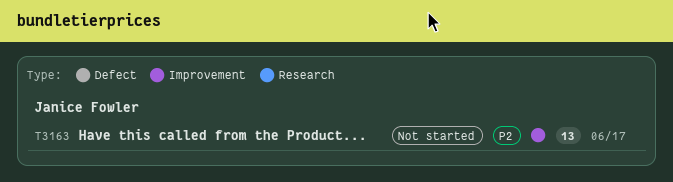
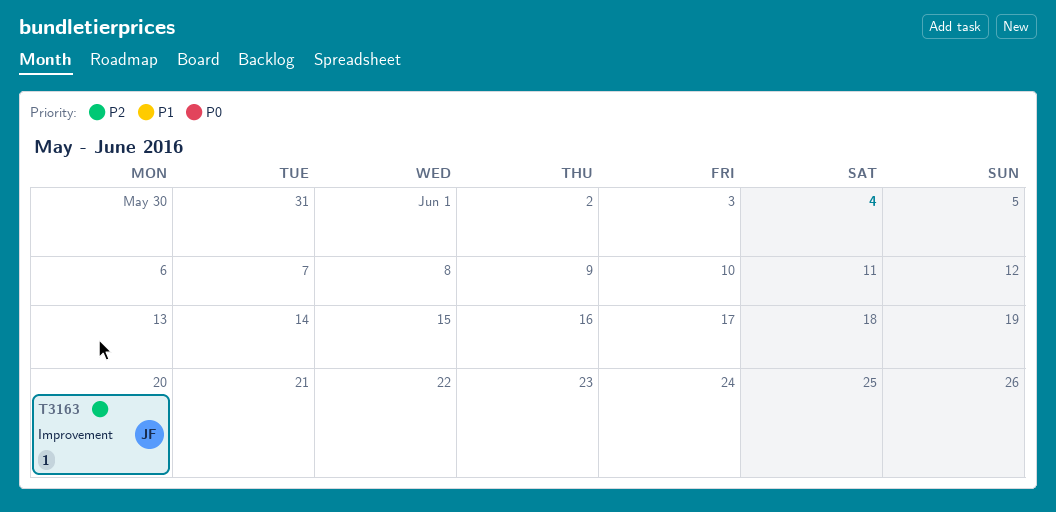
T3163, estimate: 13 -> 1
T3163, due: Jun 17 -> Jun 20

